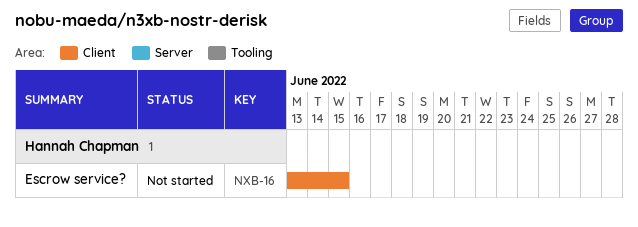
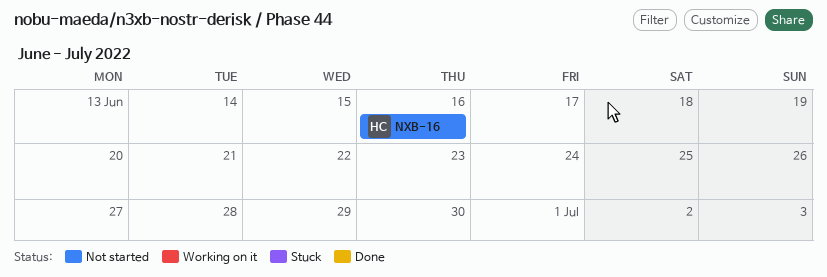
NXB-16, start: Jun 13 -> Jun 16
NXB-16, due: Jun 15 -> Jun 16

